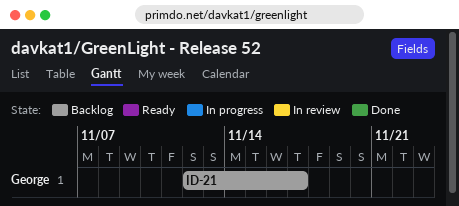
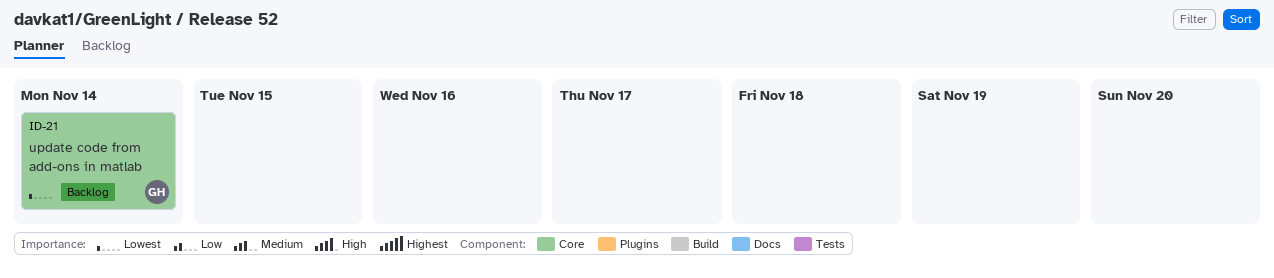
ID-21, due: Nov 17 -> Nov 14

